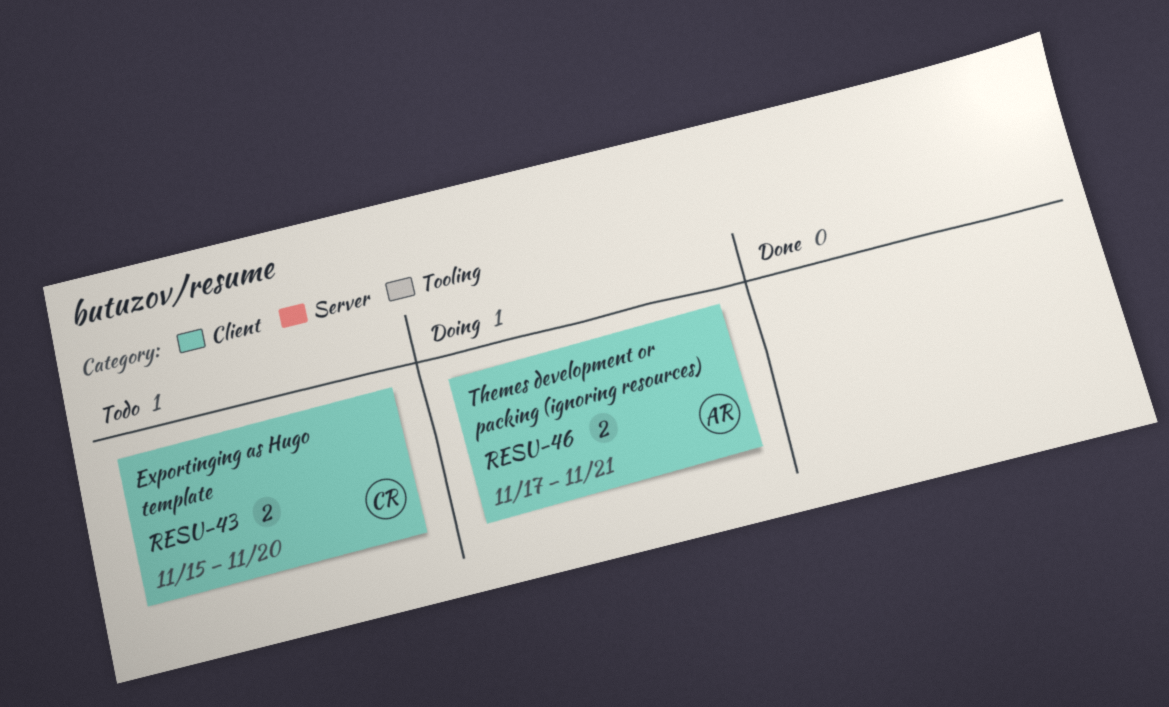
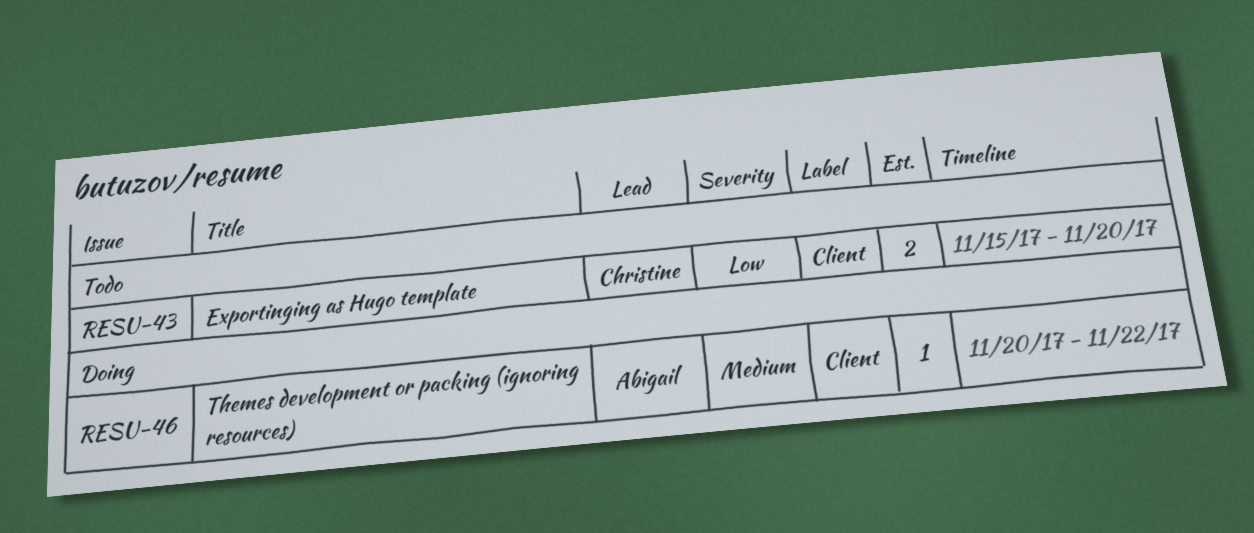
RESU-46, estimate: 2 -> 1
RESU-46, start: Nov 17 -> Nov 20
RESU-46, due: Nov 21 -> Nov 22

